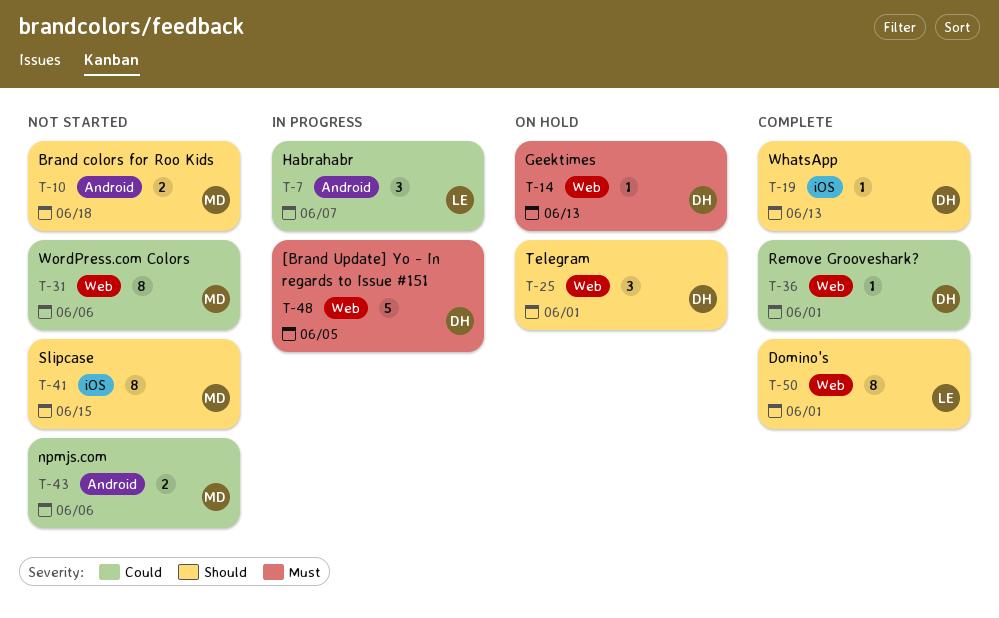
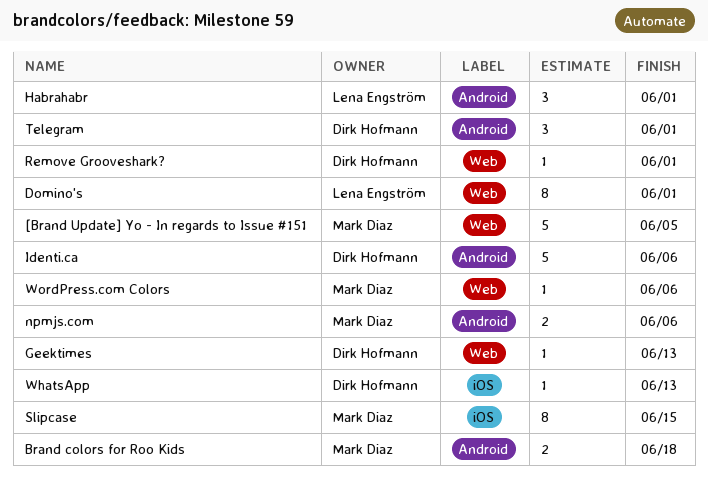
[Brand Update] Yo - In regards to Issue #151, owner: Dirk Hofmann -> Mark Diaz
Habrahabr, due: Jun 7 -> Jun 1
Identi.ca: none -> present
Telegram, label: Web -> Android
WordPress.com Colors, estimate: 8 -> 1

